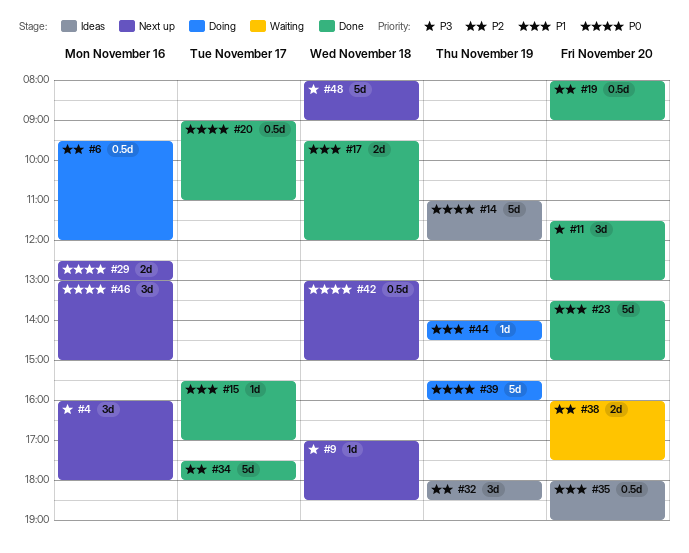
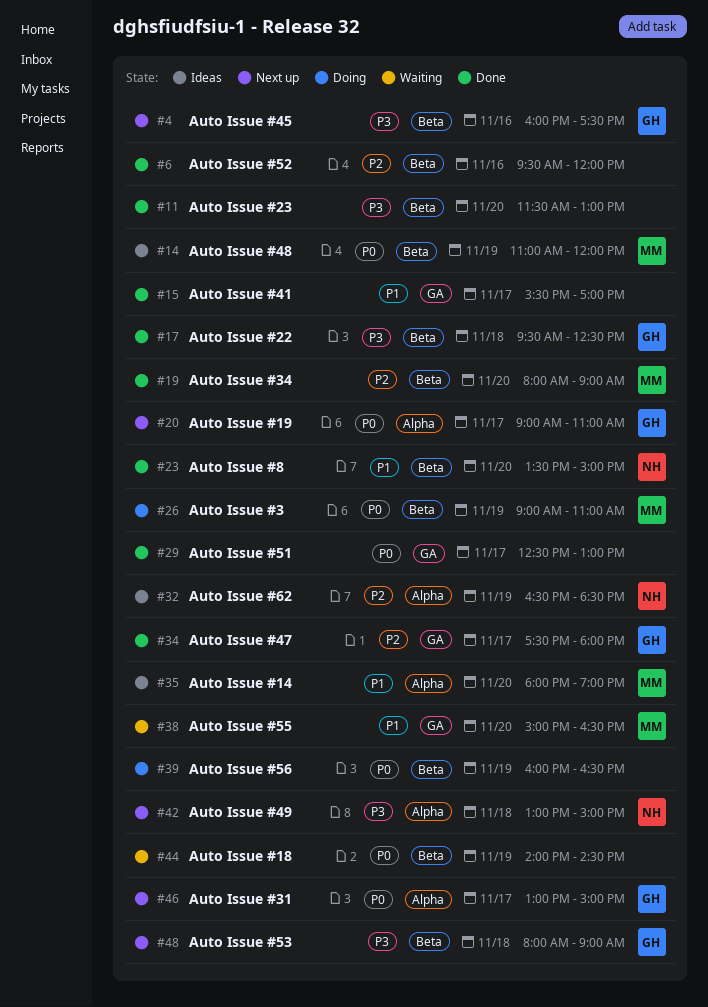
#4, ends: 18:00 -> 17:30
#6, status: Doing -> Done
#9: present -> none
#17, priority: P1 -> P3
#17, ends: 12:00 -> 12:30
#20, status: Done -> Next up
#26: none -> present
#29, status: Next up -> Done
#29, day: Nov 16 -> Nov 17
#32, begins: 18:00 -> 16:30
#38, priority: P2 -> P1
#38, begins: 16:00 -> 15:00
#38, ends: 17:30 -> 16:30
#39, begins: 15:30 -> 16:00
#39, ends: 16:00 -> 16:30
#42, priority: P0 -> P3
#44, status: Doing -> Waiting
#44, priority: P1 -> P0
#46, day: Nov 16 -> Nov 17

